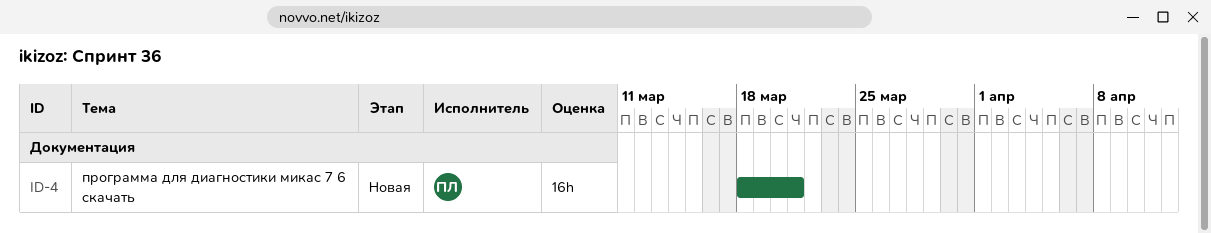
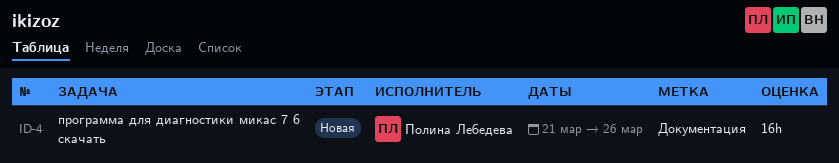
ID-4, start: Mar 18 -> Mar 21
ID-4, due: Mar 21 -> Mar 26

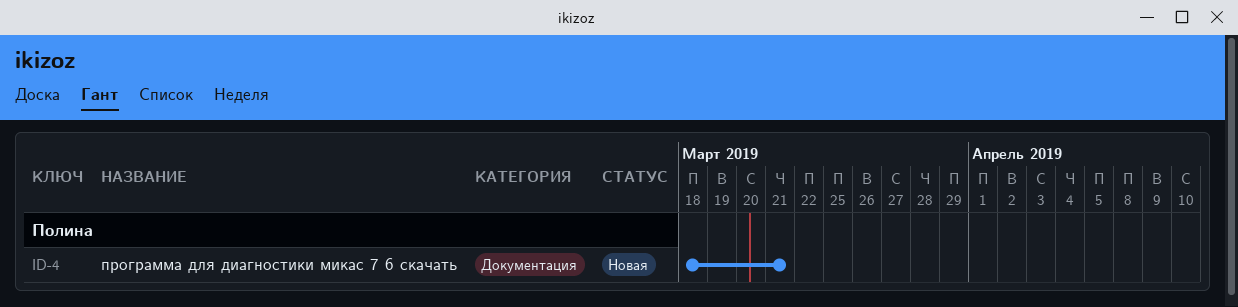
ID-4, start: Mar 21 -> Mar 18
ID-4, due: Mar 26 -> Mar 21

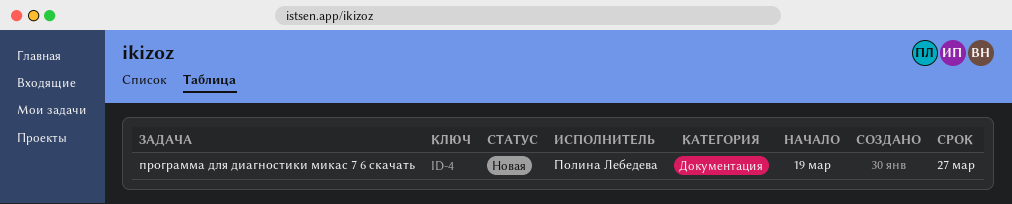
ID-4, start: Mar 18 -> Mar 19
ID-4, due: Mar 21 -> Mar 27

